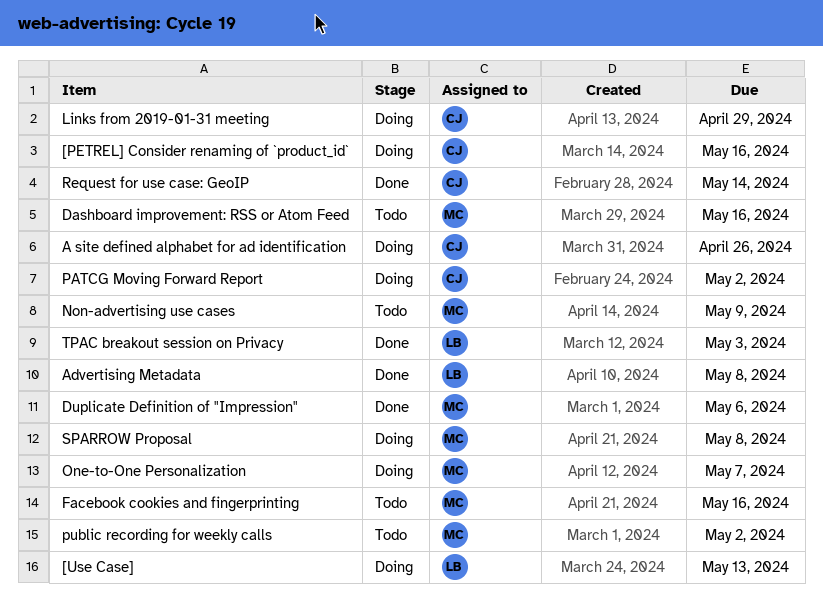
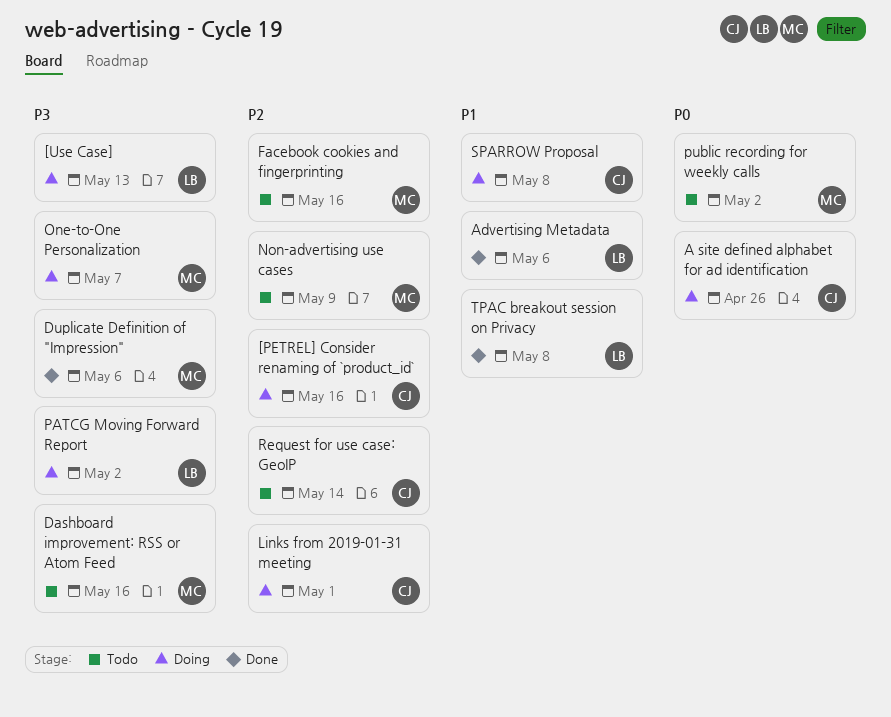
Advertising Metadata, due: May 8 -> May 6
Links from 2019-01-31 meeting, due: Apr 29 -> May 1
PATCG Moving Forward Report, owner: CJ -> LB
Request for use case: GeoIP, status: Done -> Todo
SPARROW Proposal, owner: MC -> CJ
TPAC breakout session on Privacy, due: May 3 -> May 8

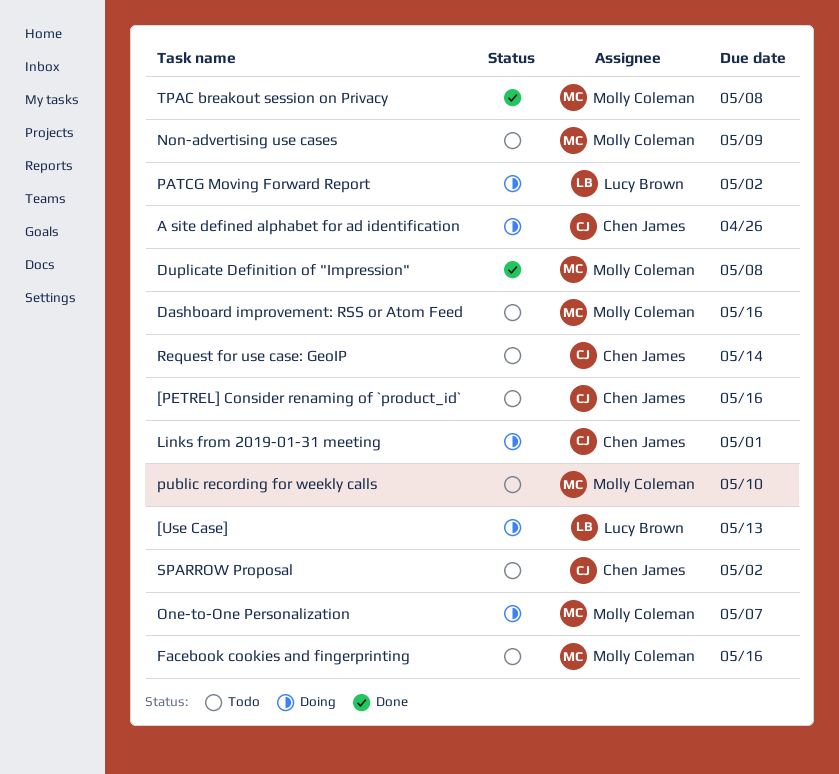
[PETREL] Consider renaming of `product_id`, status: Doing -> Todo
Advertising Metadata: present -> none
Duplicate Definition of "Impression", due: May 6 -> May 8
public recording for weekly calls, due: May 2 -> May 10
SPARROW Proposal, status: Doing -> Todo
SPARROW Proposal, due: May 8 -> May 2
TPAC breakout session on Privacy, owner: Lucy Brown -> Molly Coleman

